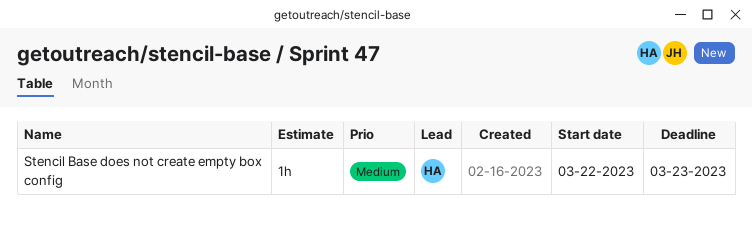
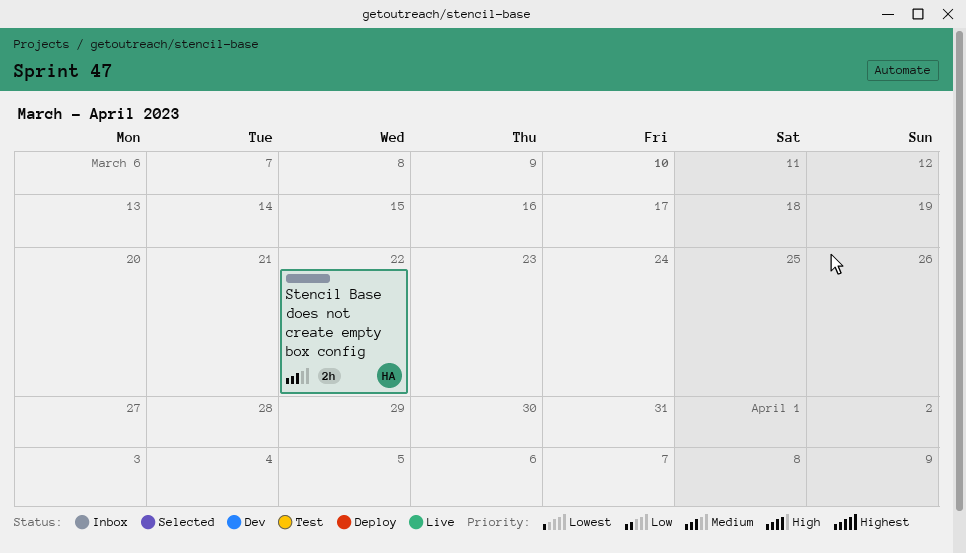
Stencil Base does not create empty box config, estimate: 1h -> 2h
Stencil Base does not create empty box config, due: Mar 23 -> Mar 22

